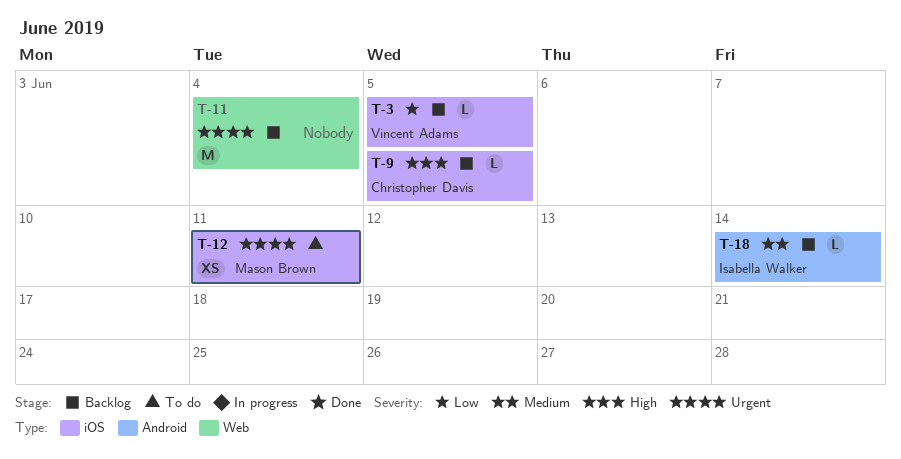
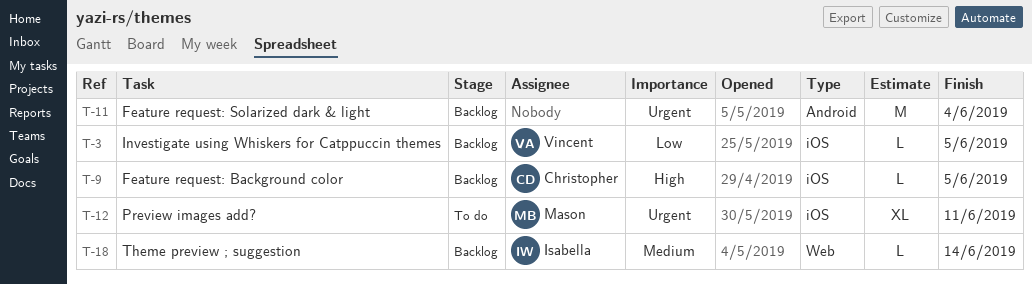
T-11, label: Web -> Android
T-12, estimate: XS -> XL
T-18, label: Android -> Web

